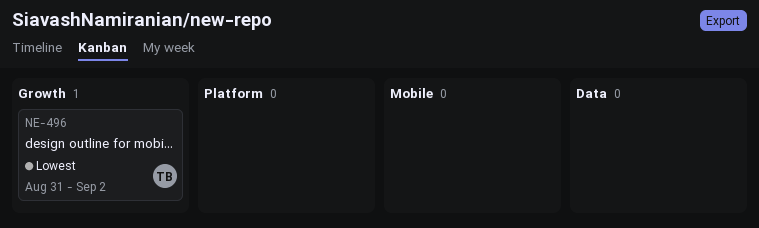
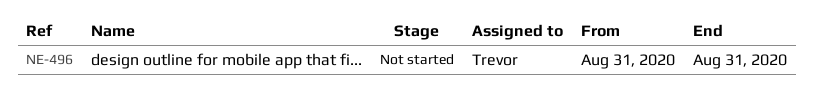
NE-496, due: Sep 2 -> Aug 31

